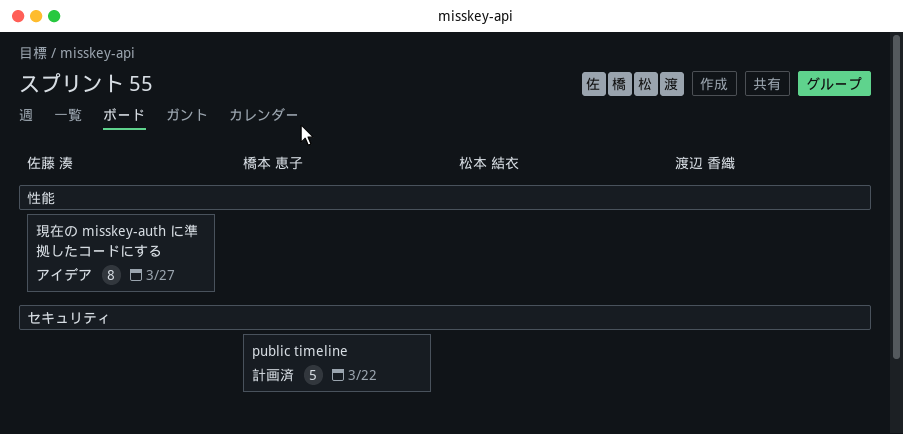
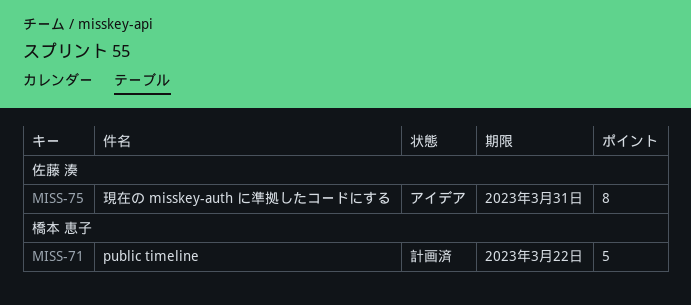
現在の misskey-auth に準拠したコードにする, due: Mar 27 -> Mar 31

